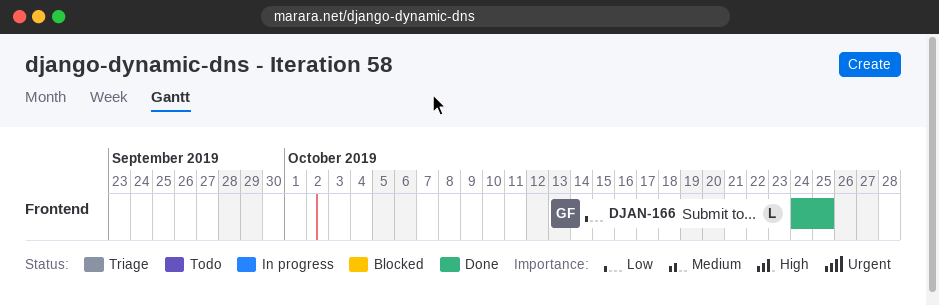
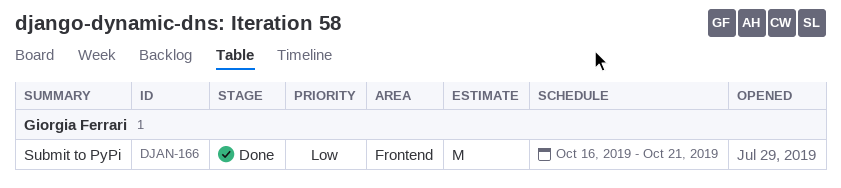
DJAN-166, estimate: L -> M
DJAN-166, start: Oct 24 -> Oct 16
DJAN-166, due: Oct 25 -> Oct 21

